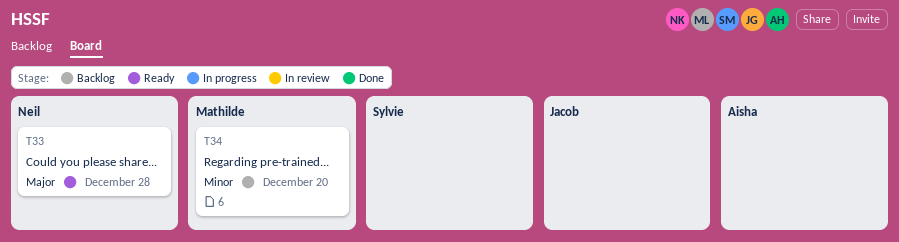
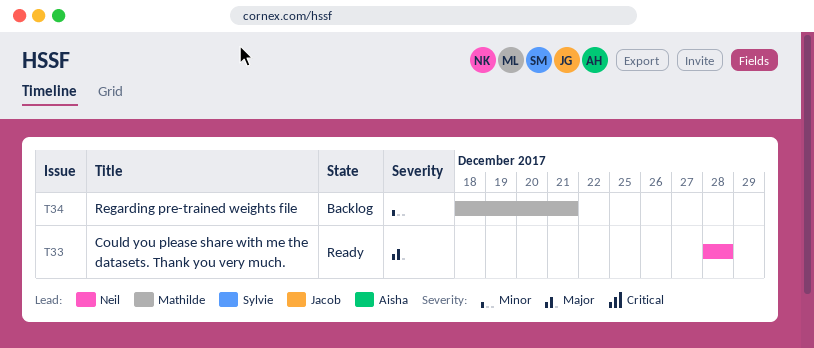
T34, due: Dec 20 -> Dec 21

